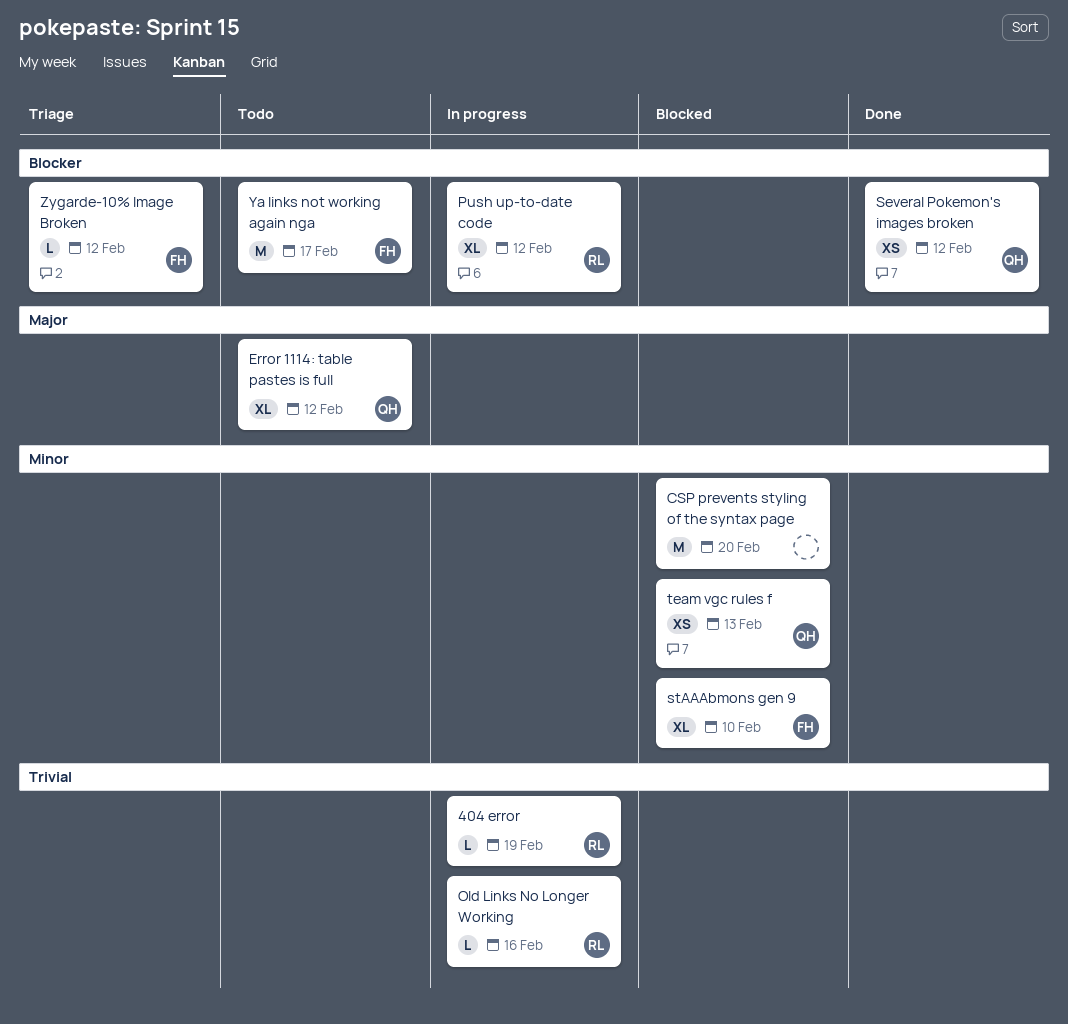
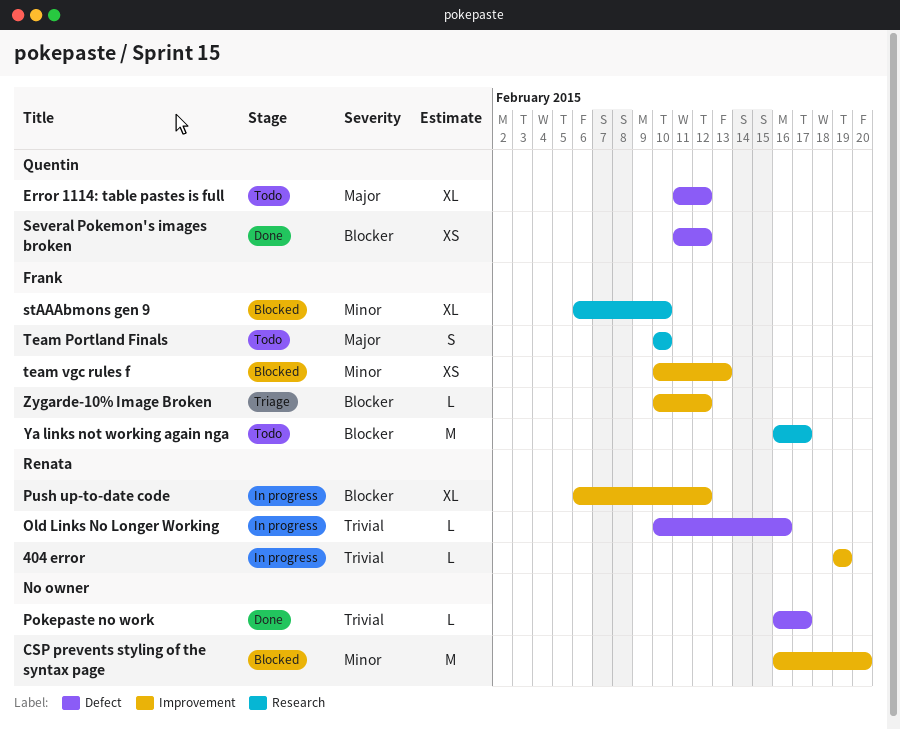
Pokepaste no work: none -> present
Team Portland Finals: none -> present
team vgc rules f, owner: Quentin -> Frank

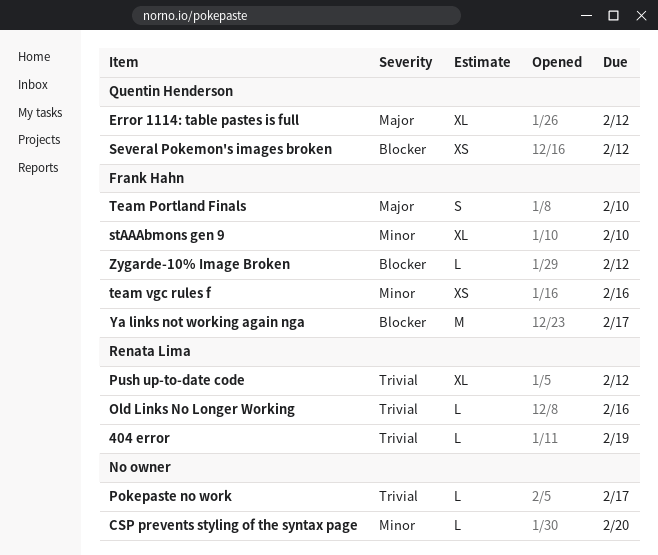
CSP prevents styling of the syntax page, estimate: M -> L
Push up-to-date code, priority: Blocker -> Trivial
team vgc rules f, due: Feb 13 -> Feb 16

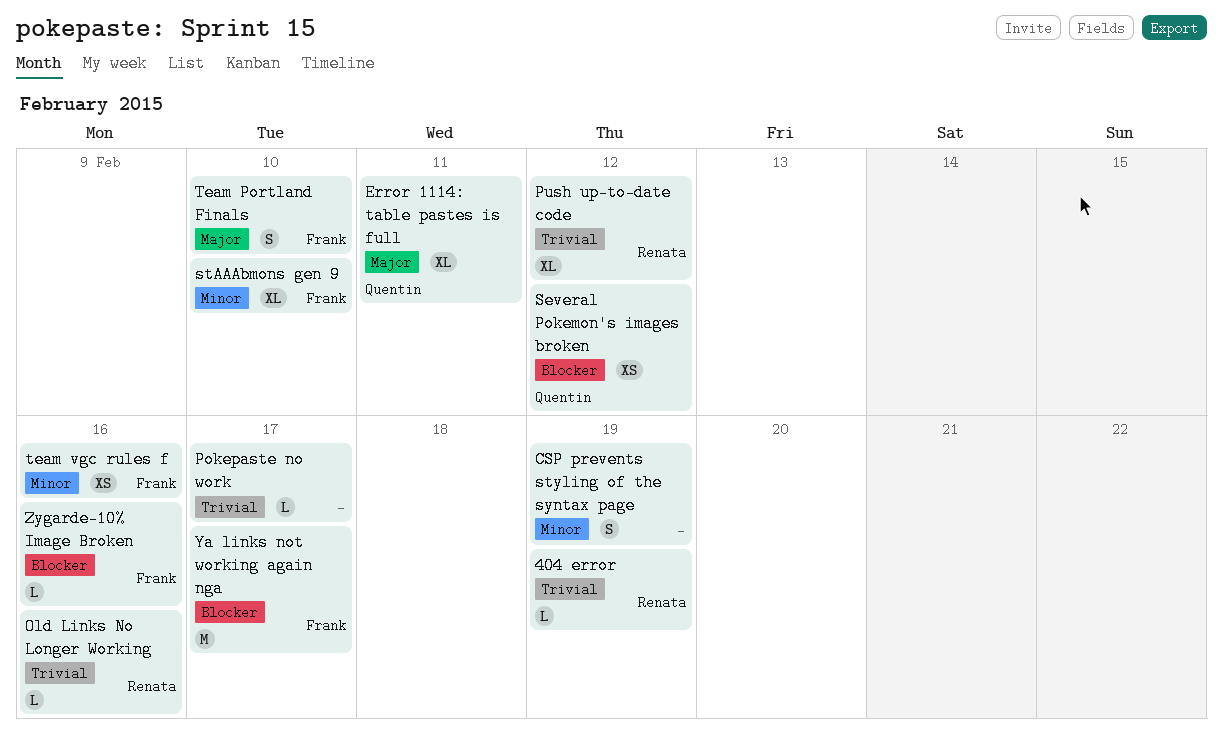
CSP prevents styling of the syntax page, estimate: L -> S
CSP prevents styling of the syntax page, due: Feb 20 -> Feb 19
Error 1114: table pastes is full, due: Feb 12 -> Feb 11
Zygarde-10% Image Broken, due: Feb 12 -> Feb 16

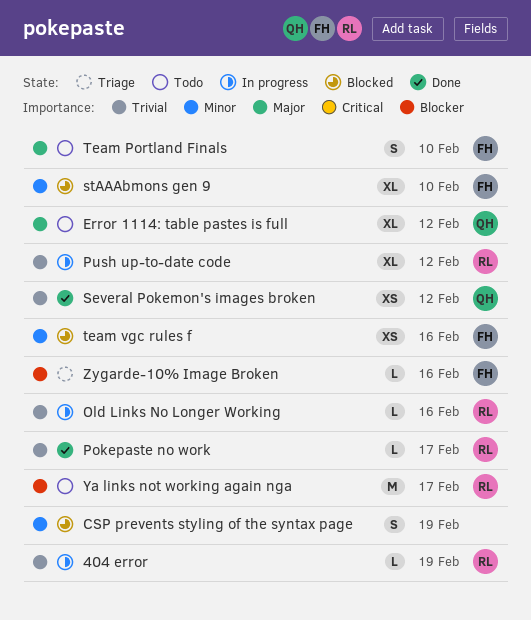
Error 1114: table pastes is full, due: Feb 11 -> Feb 12
Pokepaste no work, owner: none -> Renata
Several Pokemon's images broken, priority: Blocker -> Trivial
Ya links not working again nga, owner: Frank -> Renata

